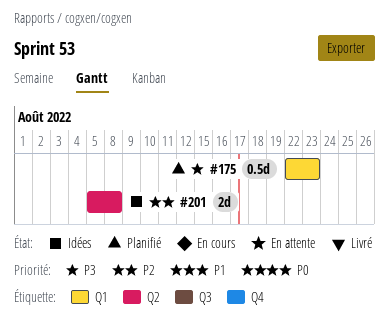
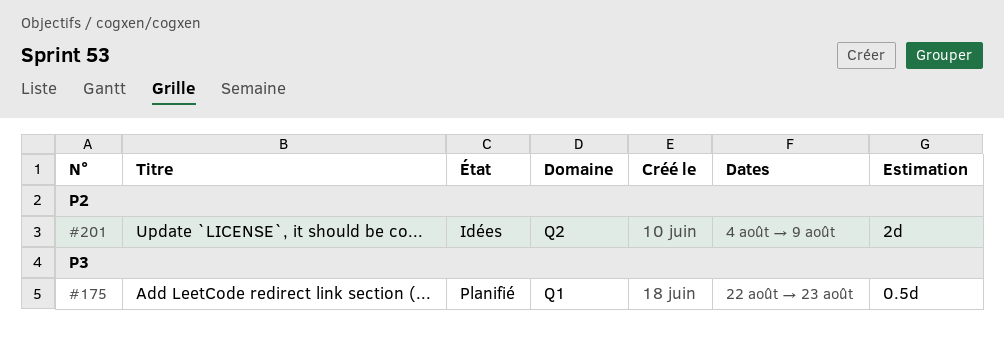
#201, start: Aug 5 -> Aug 4
#201, due: Aug 8 -> Aug 9

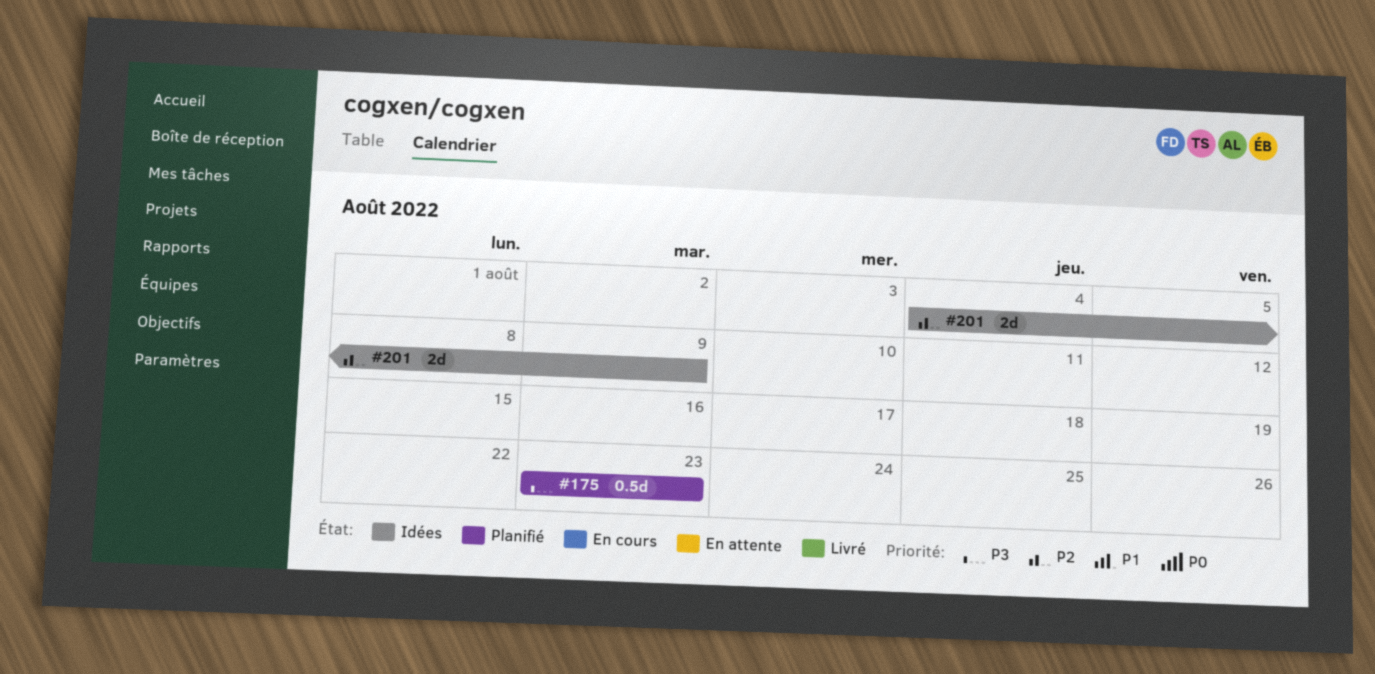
#175, start: Aug 22 -> Aug 23

